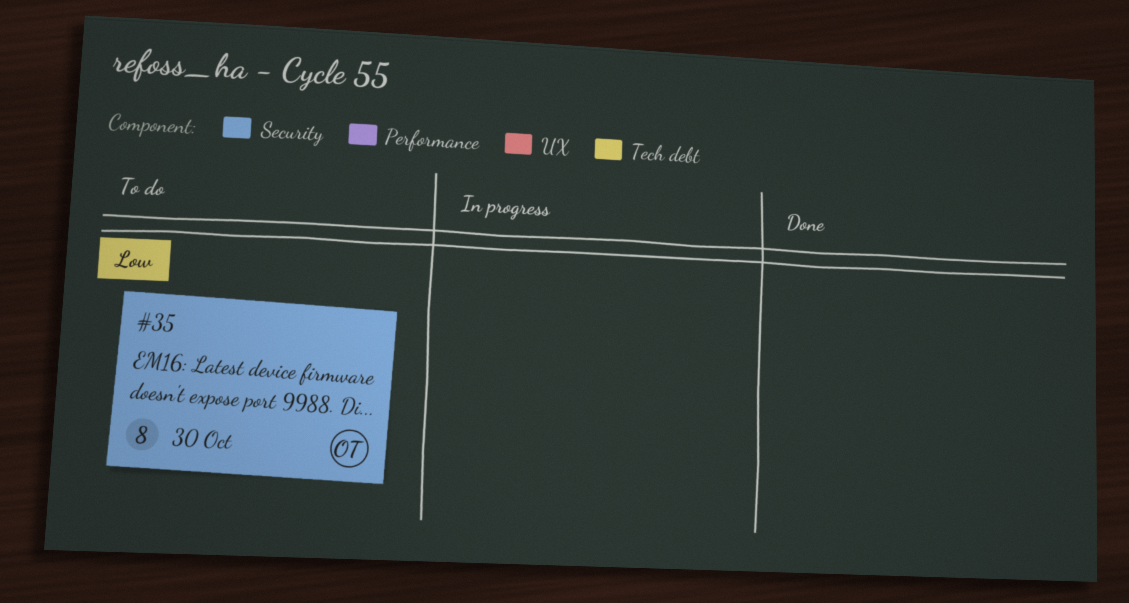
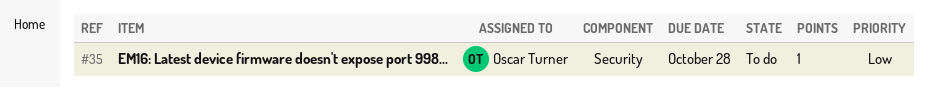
#35, estimate: 8 -> 1
#35, due: Oct 30 -> Oct 28

